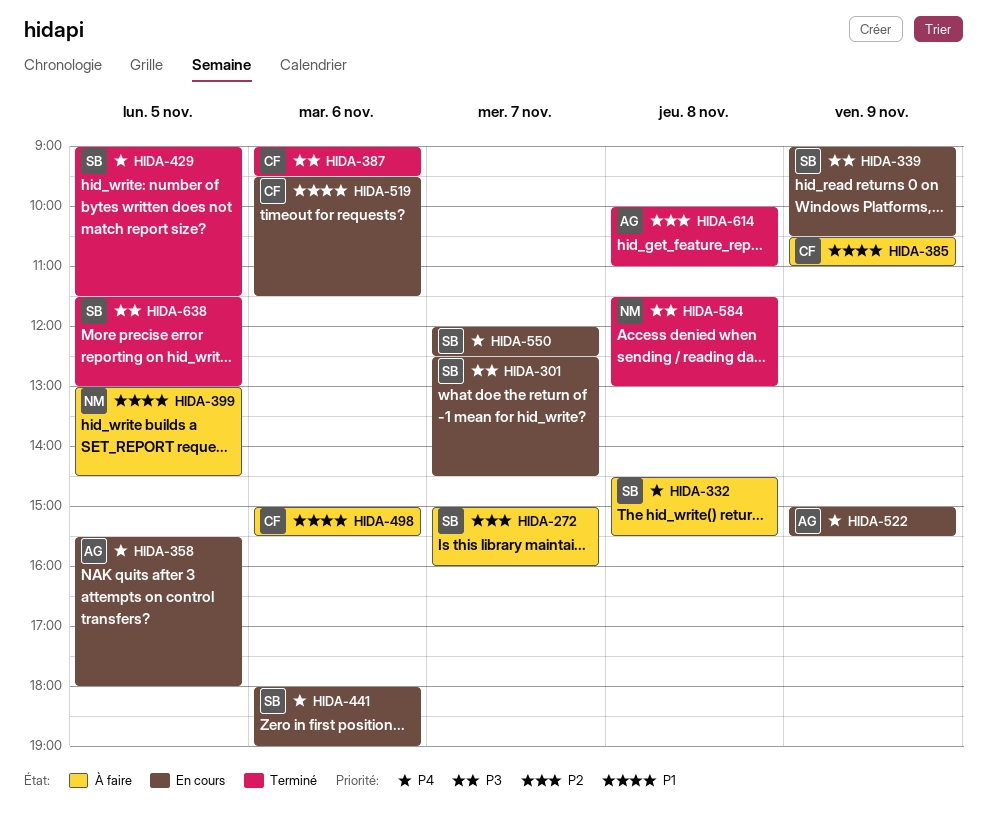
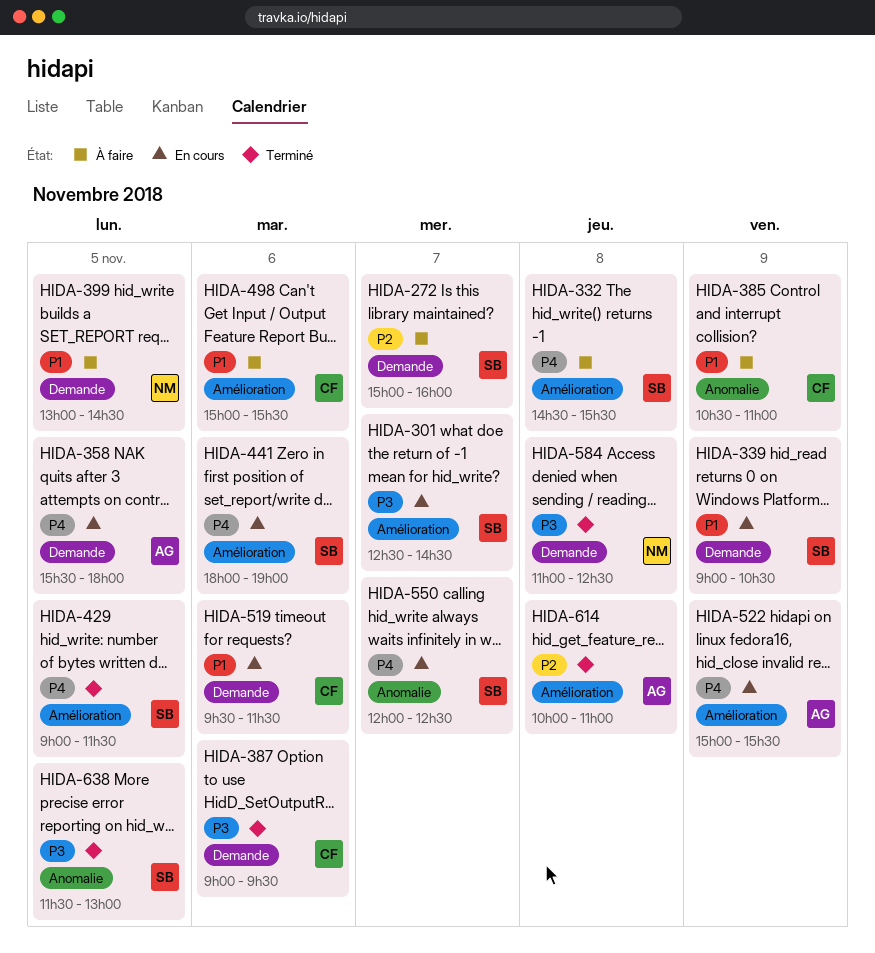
HIDA-339, priority: P3 -> P1
HIDA-584, begins: 11:30 -> 11:00
HIDA-584, ends: 13:00 -> 12:30

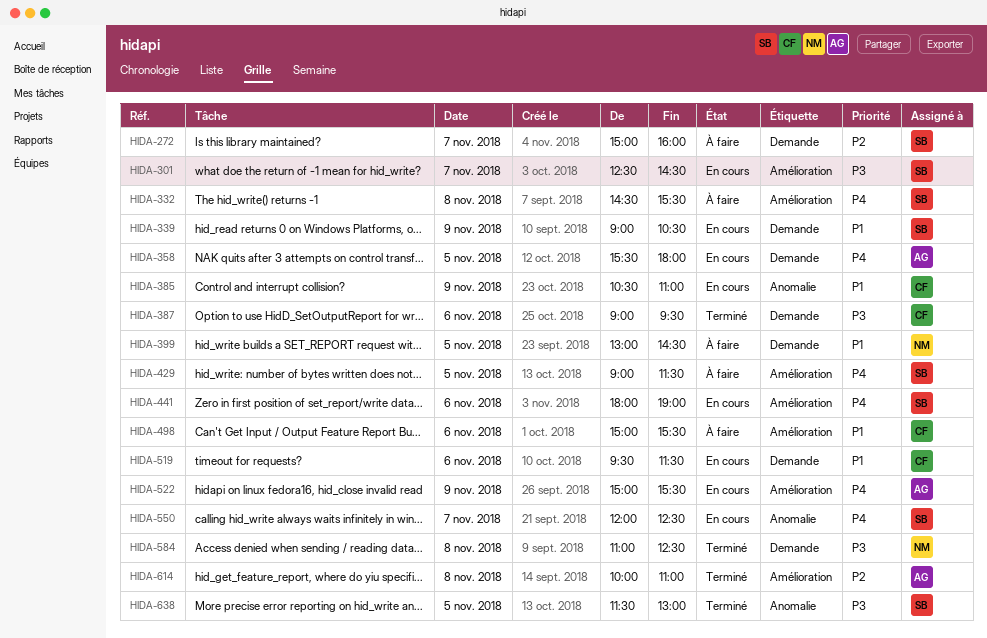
HIDA-385, status: À faire -> En cours
HIDA-429, status: Terminé -> À faire

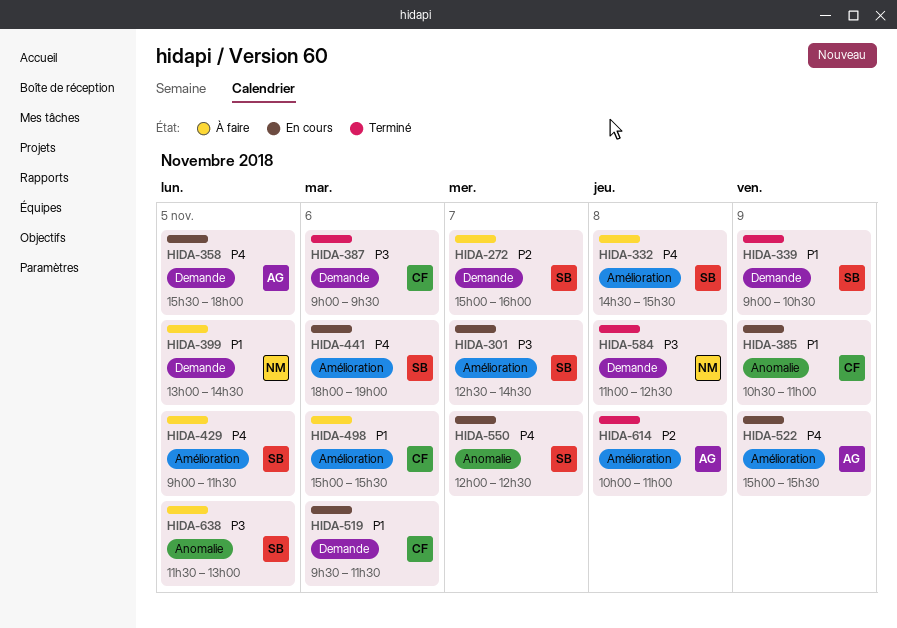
HIDA-339, status: En cours -> Terminé
HIDA-638, status: Terminé -> À faire

